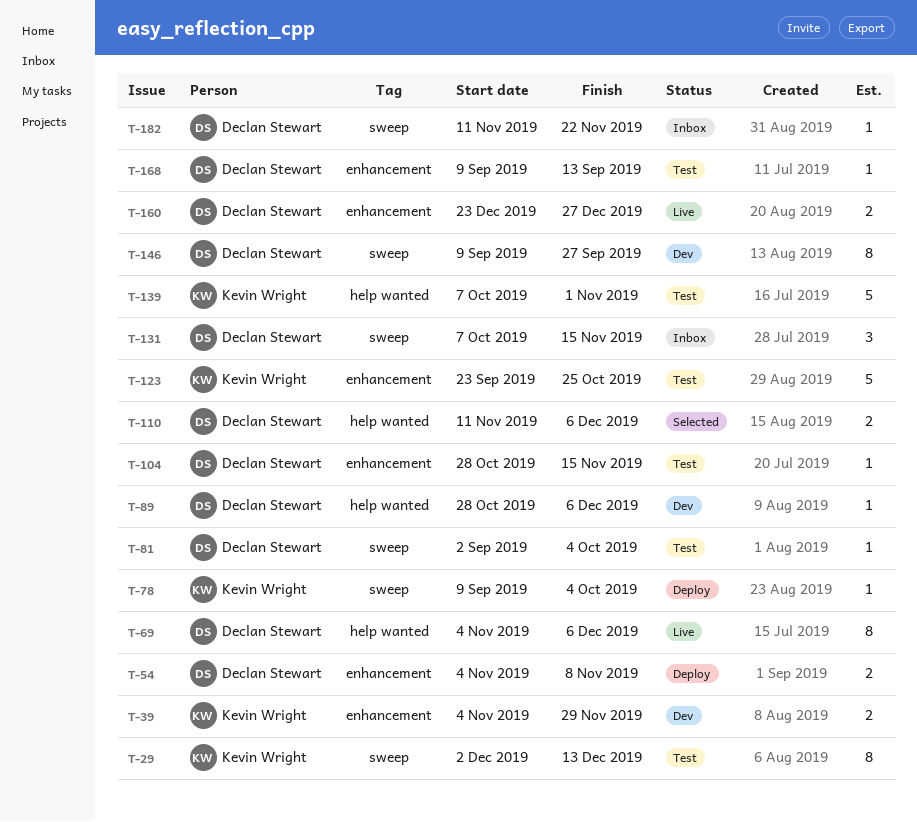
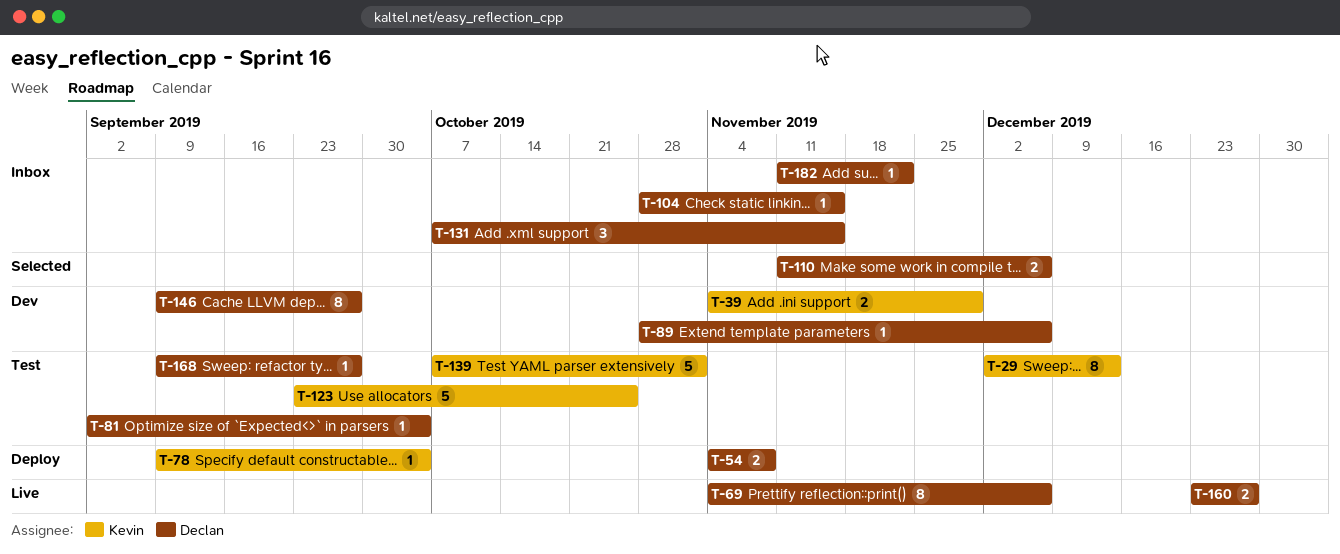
T-104, status: Test -> Inbox
T-168, due: Sep 13 -> Sep 27

